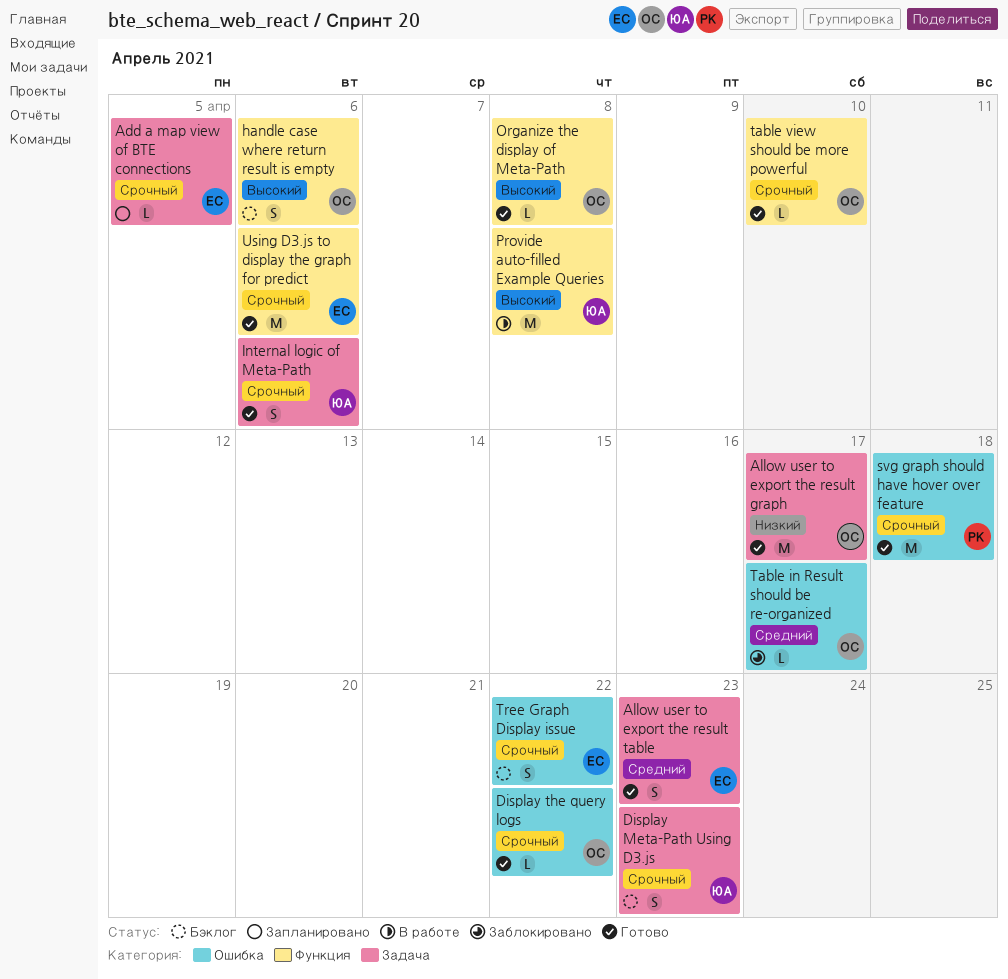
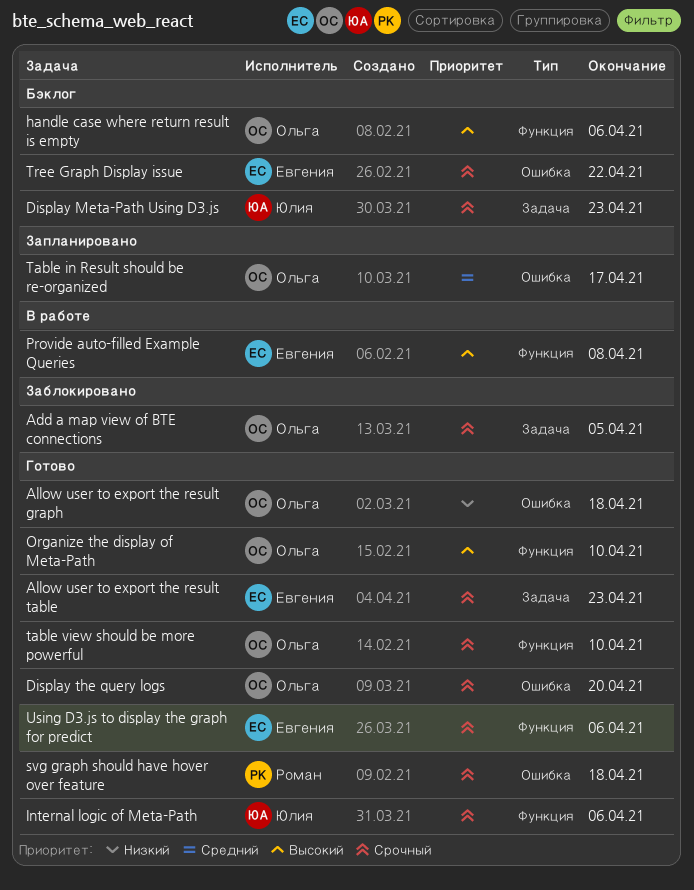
Add a map view of BTE connections, status: Запланировано -> Заблокировано
Add a map view of BTE connections, owner: Евгения -> Ольга
Allow user to export the result graph, label: Задача -> Ошибка
Allow user to export the result graph, due: Apr 17 -> Apr 18
Allow user to export the result table, priority: Средний -> Срочный
Display the query logs, due: Apr 22 -> Apr 20
Internal logic of Meta-Path, label: Задача -> Функция
Organize the display of Meta-Path, due: Apr 8 -> Apr 10
Provide auto-filled Example Queries, owner: Юлия -> Евгения
Table in Result should be re-organized, status: Заблокировано -> Запланировано

